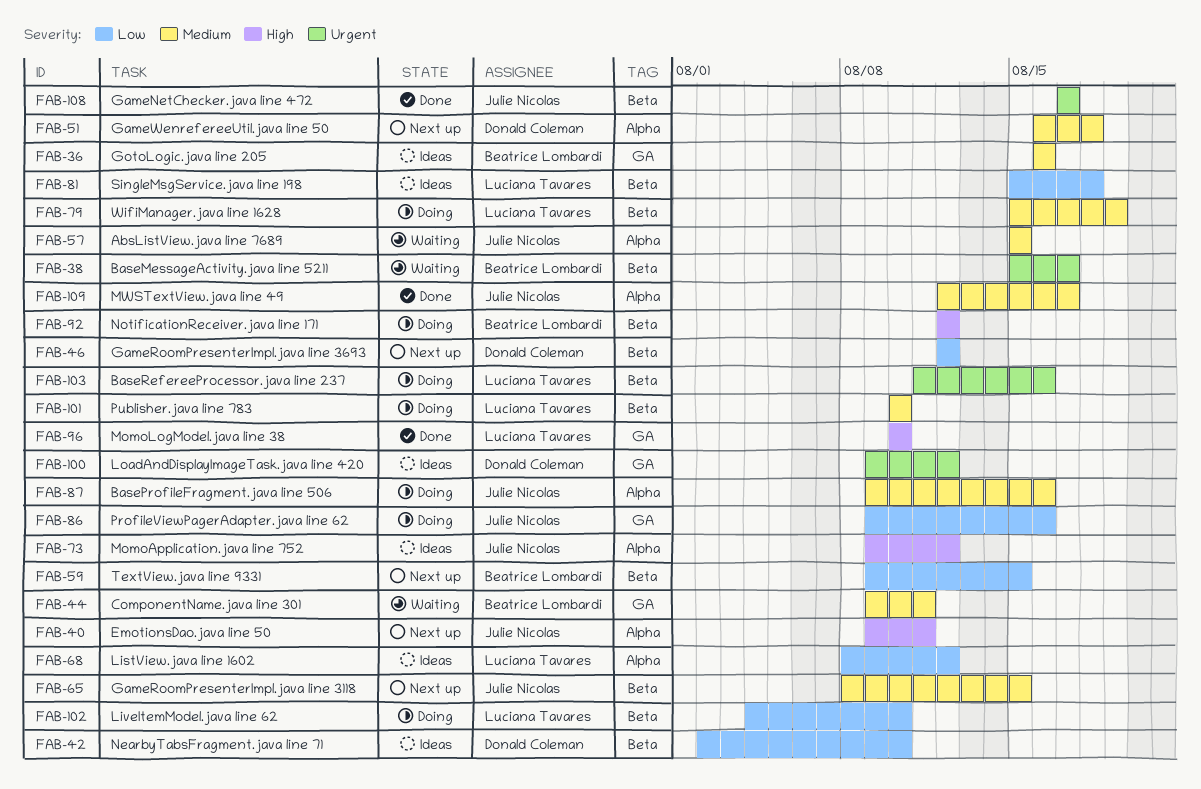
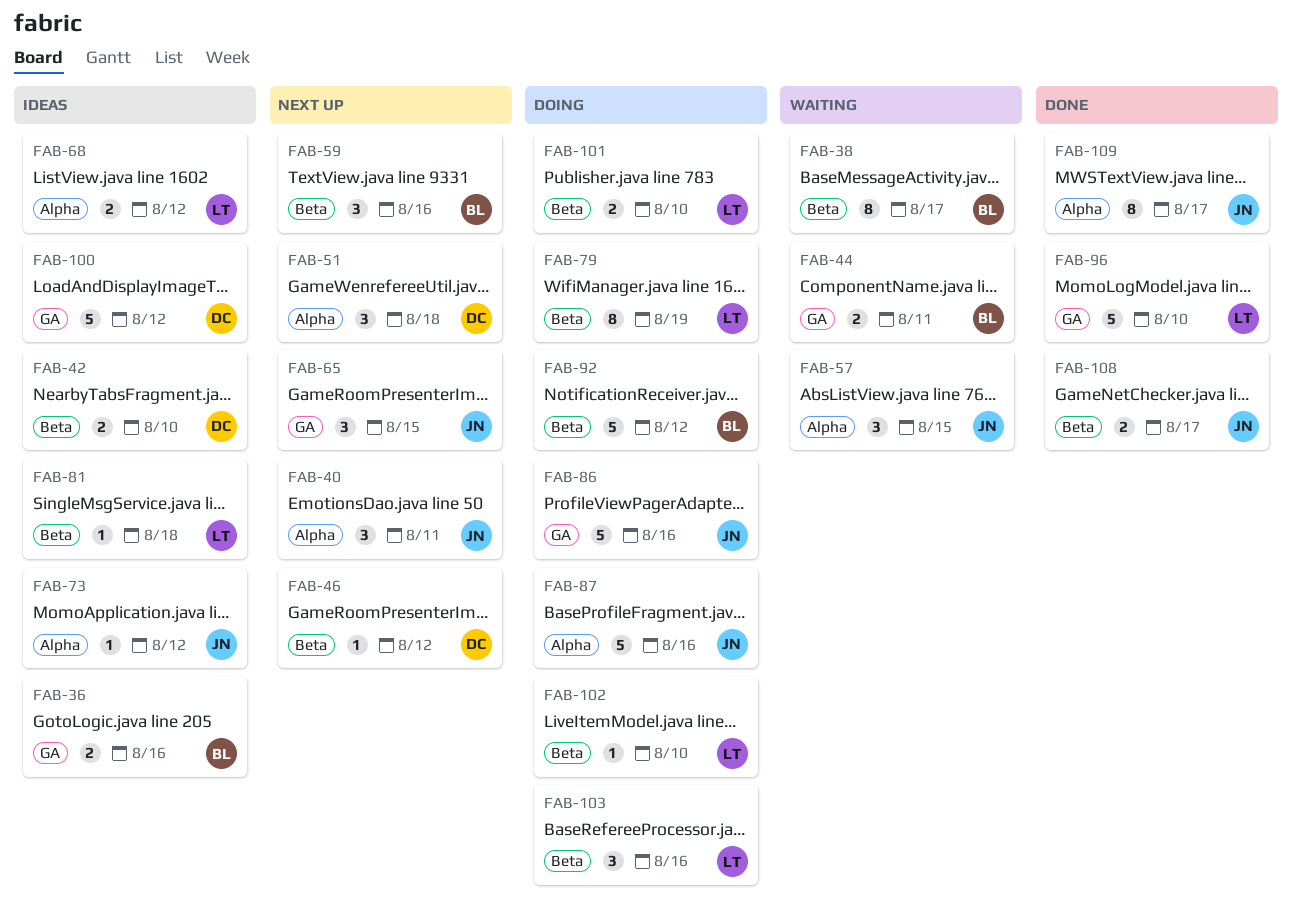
FAB-59, due: Aug 15 -> Aug 16
FAB-65, label: Beta -> GA

